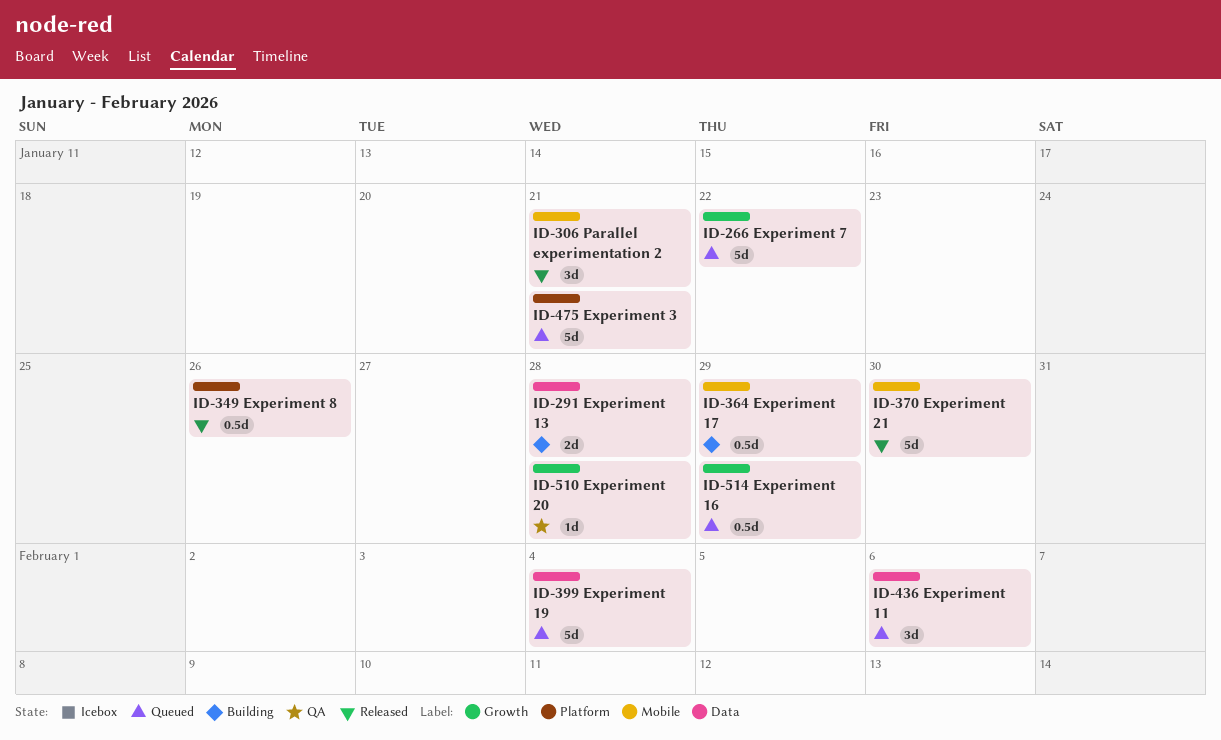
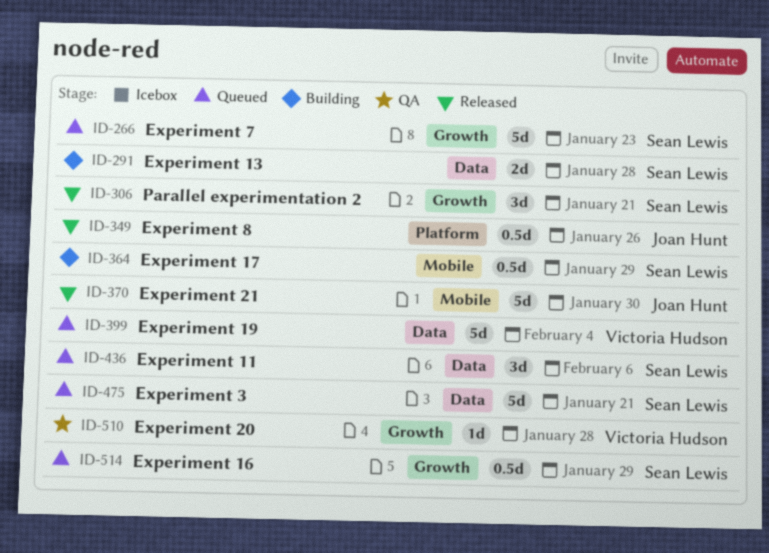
ID-266, due: Jan 22 -> Jan 23
ID-306, label: Mobile -> Growth
ID-475, label: Platform -> Data

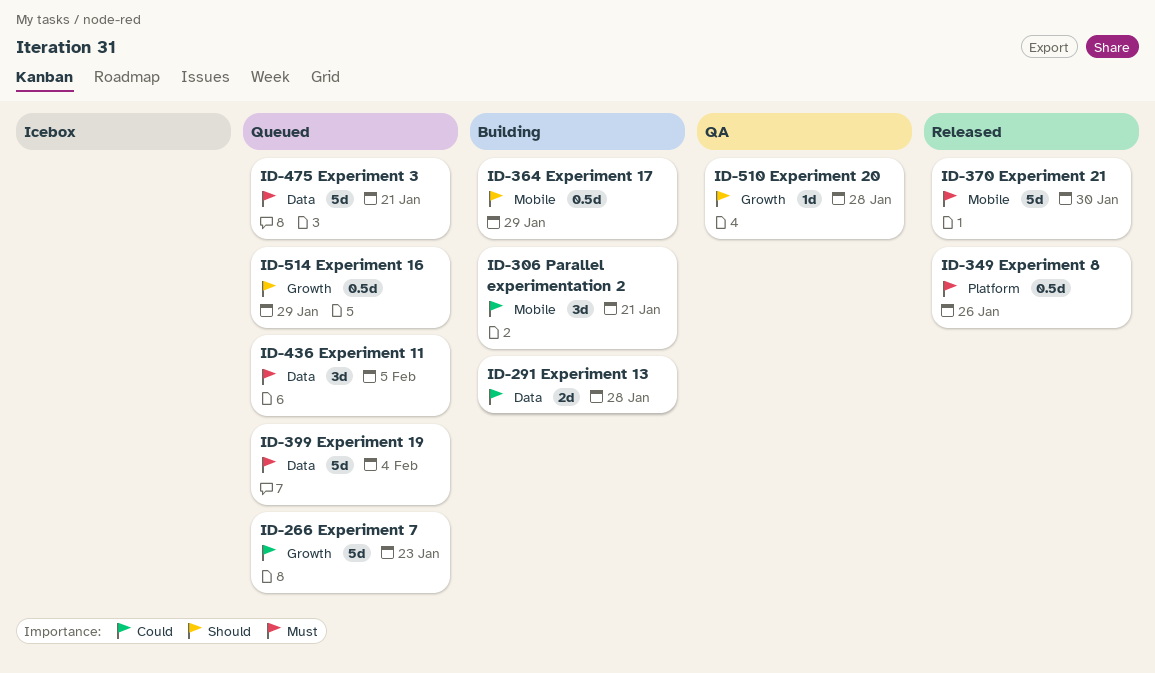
ID-306, status: Released -> Building
ID-306, label: Growth -> Mobile
ID-436, due: Feb 6 -> Feb 5

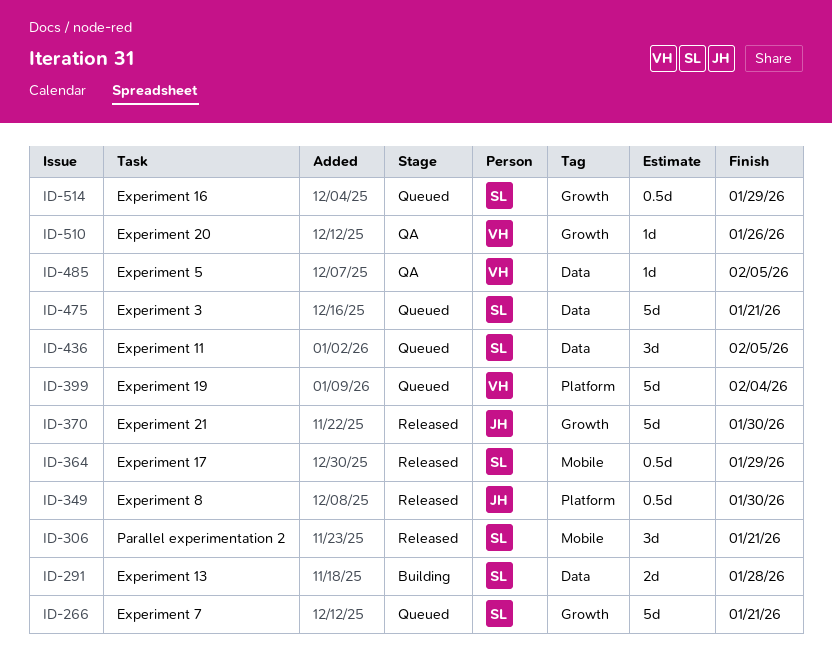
ID-266, due: Jan 23 -> Jan 21
ID-306, status: Building -> Released
ID-349, due: Jan 26 -> Jan 30
ID-364, status: Building -> Released
ID-370, label: Mobile -> Growth
ID-399, label: Data -> Platform
ID-485: none -> present
ID-510, due: Jan 28 -> Jan 26

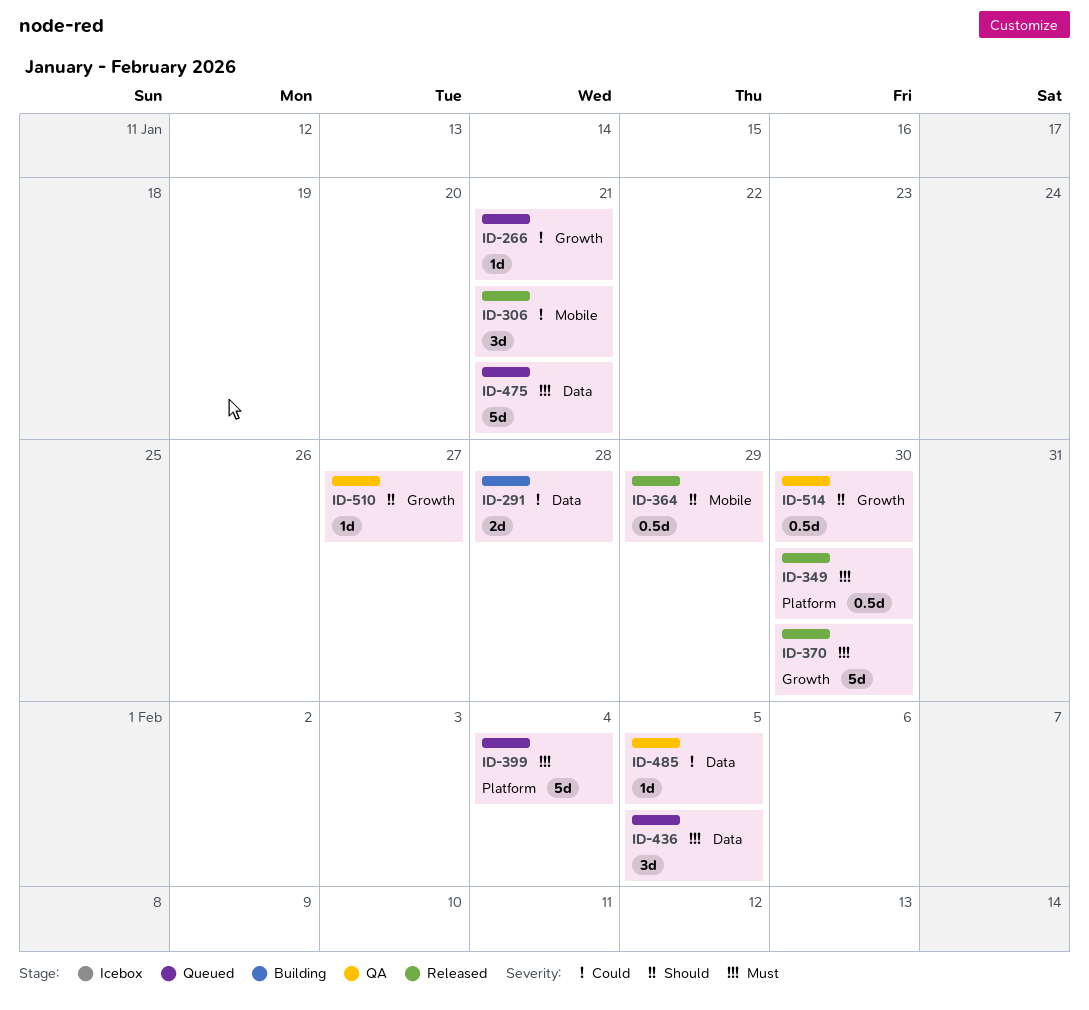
ID-266, estimate: 5d -> 1d
ID-510, due: Jan 26 -> Jan 27
ID-514, status: Queued -> QA
ID-514, due: Jan 29 -> Jan 30

